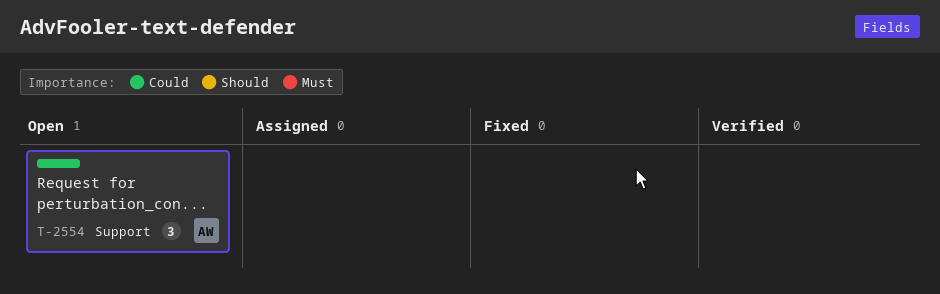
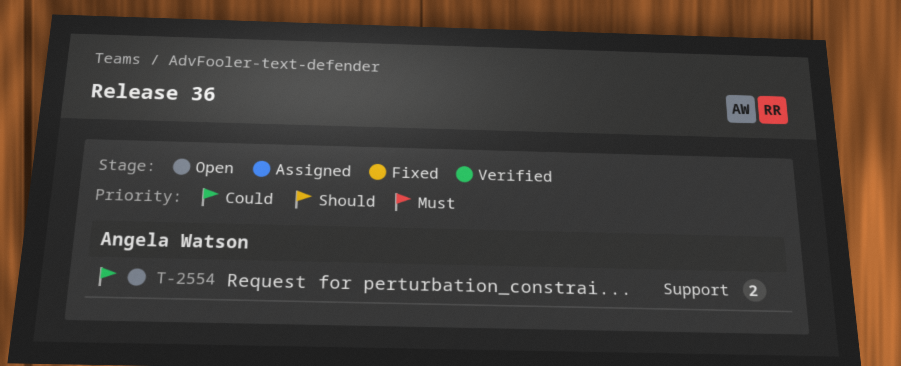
T-2554, estimate: 3 -> 2

